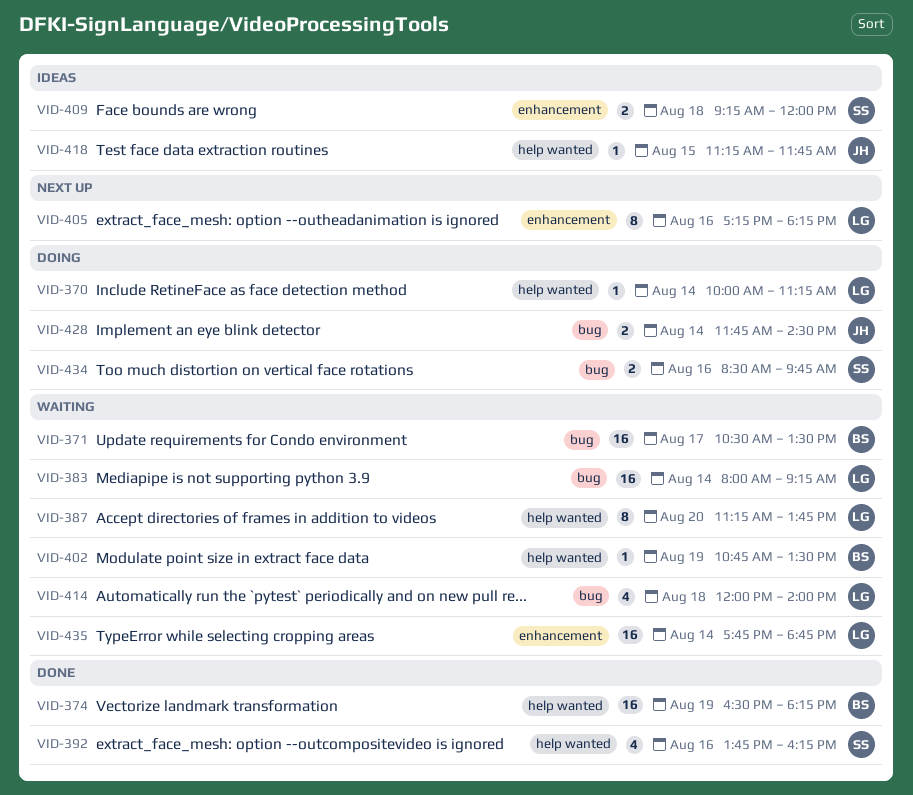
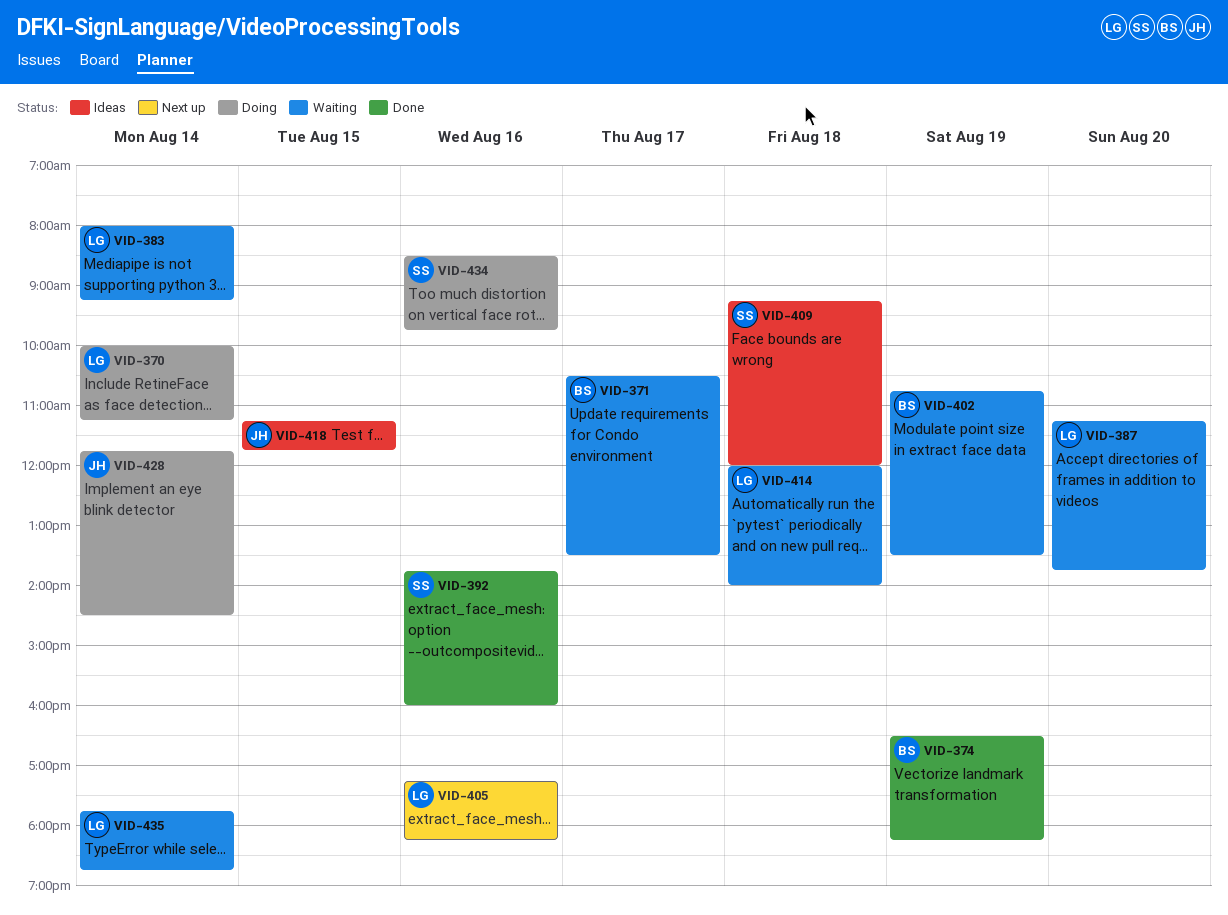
VID-392, ends: 16:15 -> 16:00

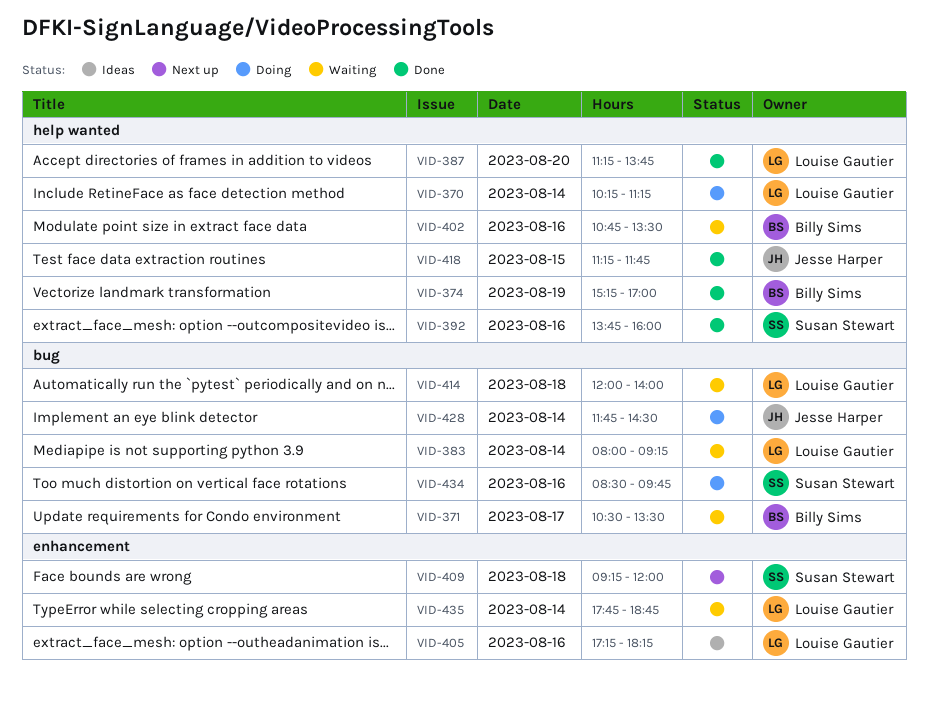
VID-370, begins: 10:00 -> 10:15
VID-374, begins: 16:30 -> 15:15
VID-374, ends: 18:15 -> 17:00
VID-387, status: Waiting -> Done
VID-402, day: Aug 19 -> Aug 16
VID-405, status: Next up -> Ideas
VID-409, status: Ideas -> Next up
VID-418, status: Ideas -> Done

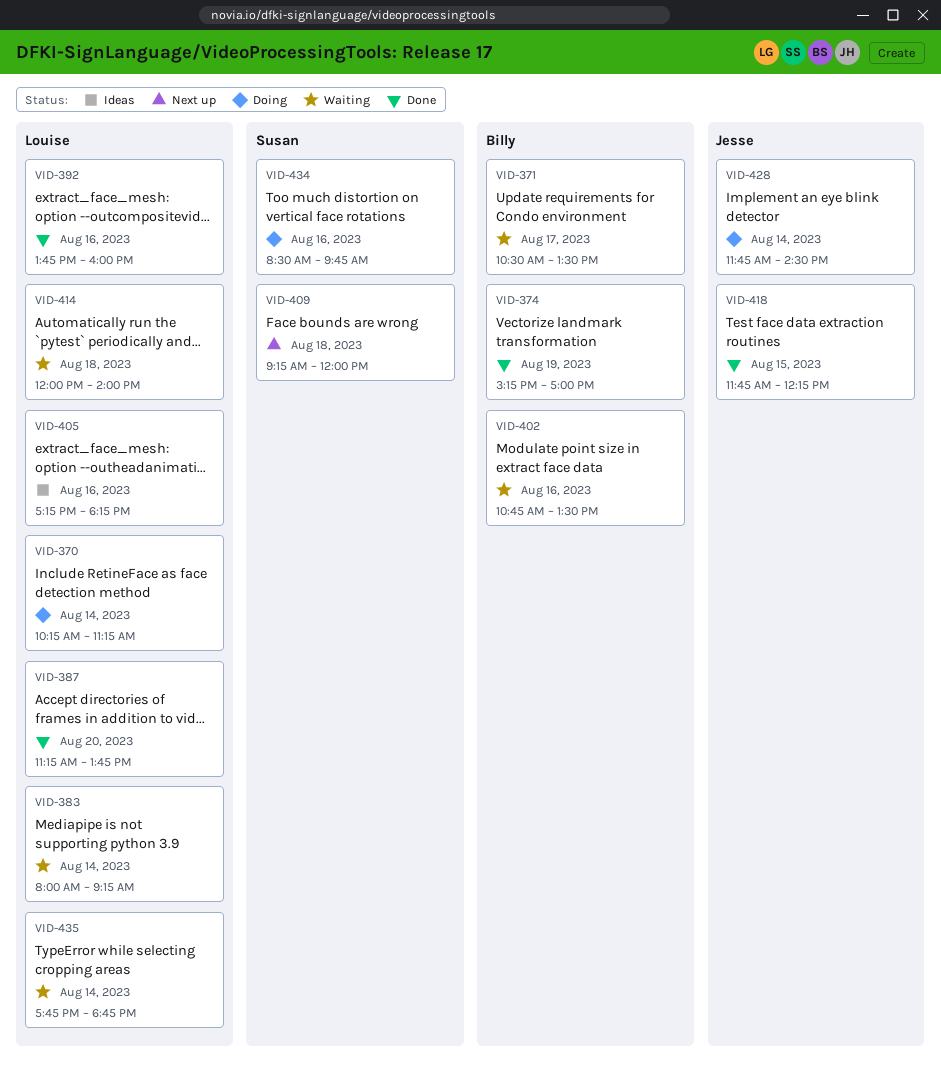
VID-392, owner: Susan Stewart -> Louise Gautier
VID-418, begins: 11:15 -> 11:45
VID-418, ends: 11:45 -> 12:15

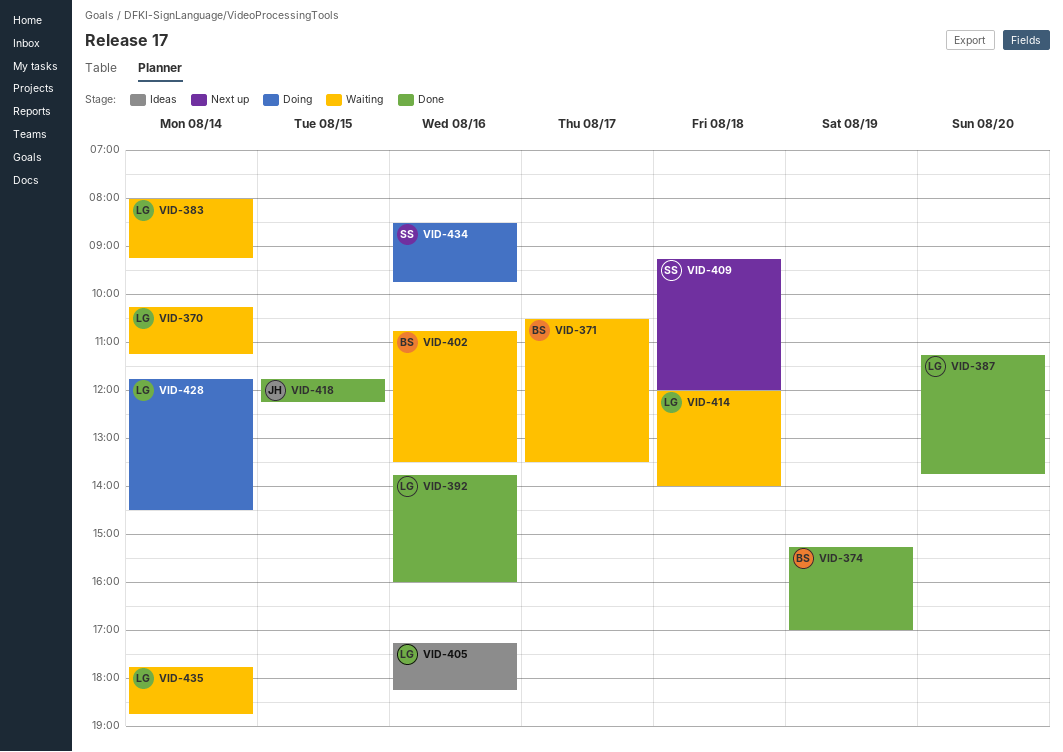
VID-370, status: Doing -> Waiting
VID-428, owner: Jesse -> Louise

